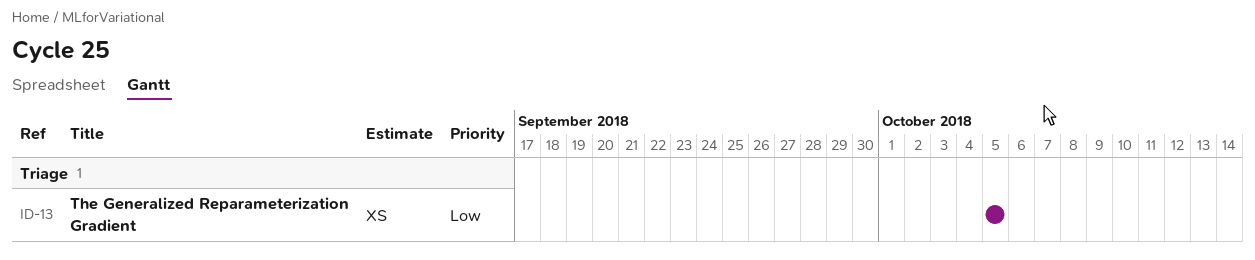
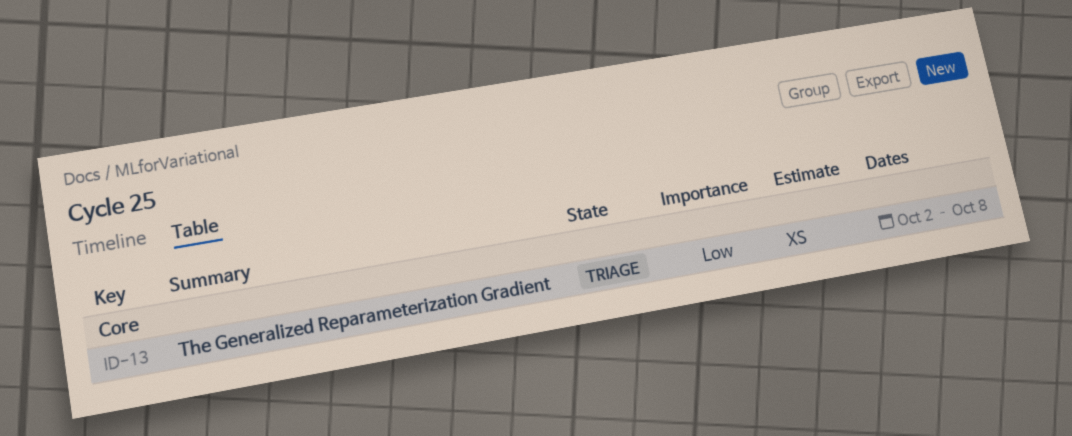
ID-13, start: Oct 5 -> Oct 2
ID-13, due: Oct 5 -> Oct 8

